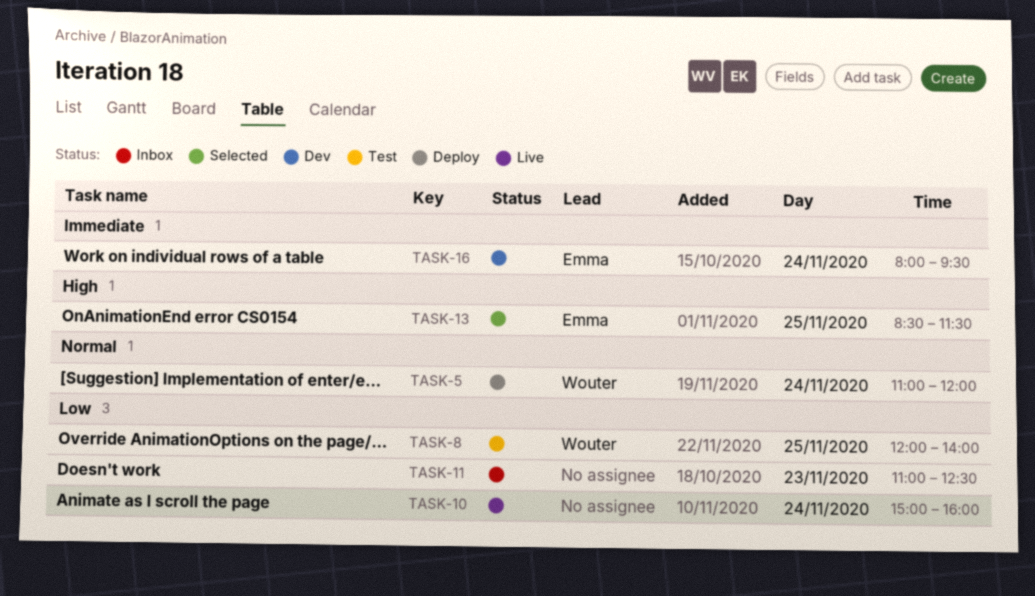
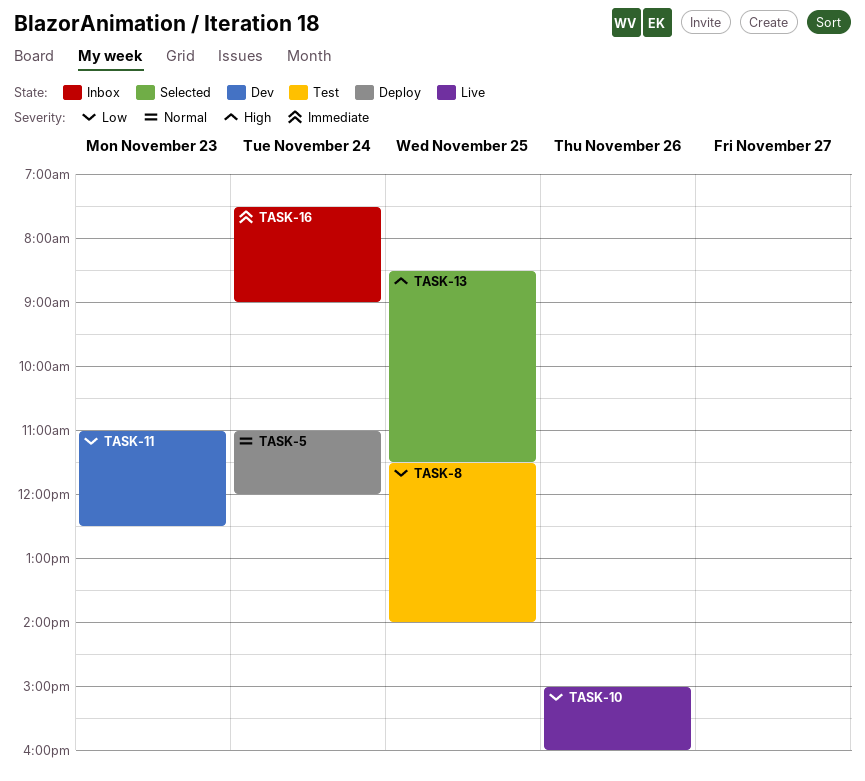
TASK-8, begins: 12:00 -> 11:30
TASK-10, day: Nov 24 -> Nov 26
TASK-11, status: Inbox -> Dev
TASK-16, status: Dev -> Inbox
TASK-16, begins: 08:00 -> 07:30
TASK-16, ends: 09:30 -> 09:00

